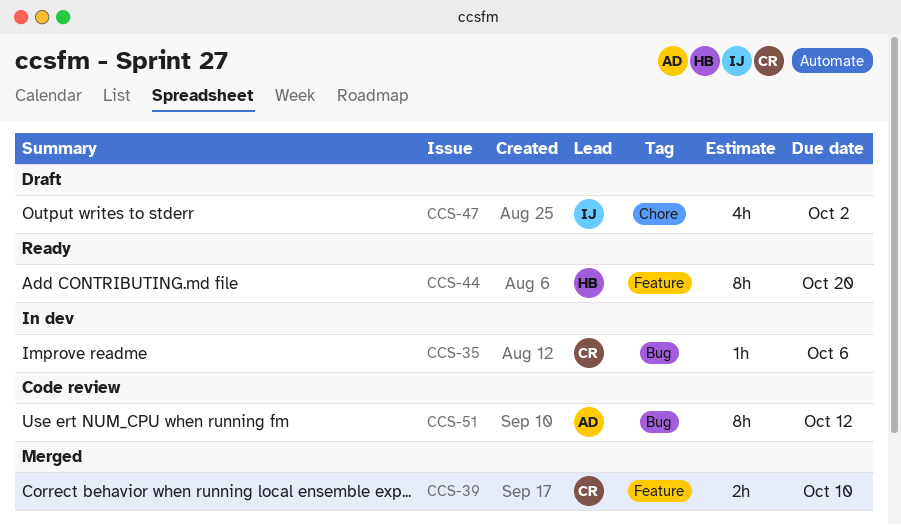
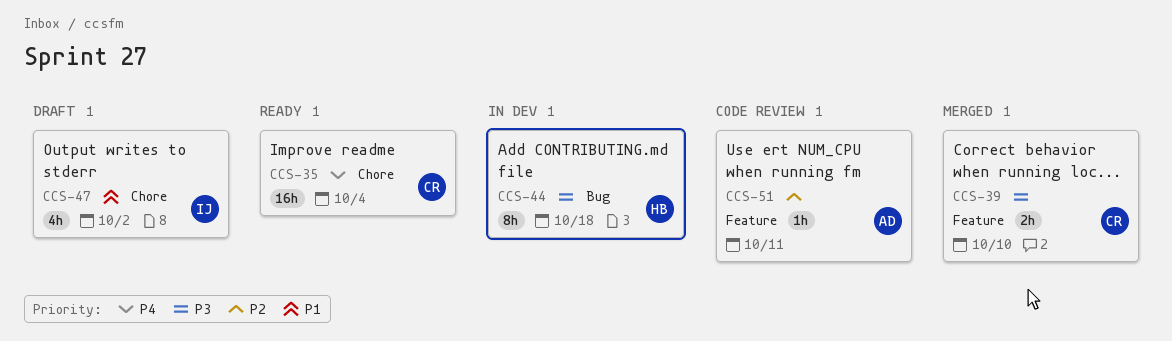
CCS-35, status: In dev -> Ready
CCS-35, label: Bug -> Chore
CCS-35, estimate: 1h -> 16h
CCS-35, due: Oct 6 -> Oct 4
CCS-44, status: Ready -> In dev
CCS-44, label: Feature -> Bug
CCS-44, due: Oct 20 -> Oct 18
CCS-51, label: Bug -> Feature
CCS-51, estimate: 8h -> 1h
CCS-51, due: Oct 12 -> Oct 11

